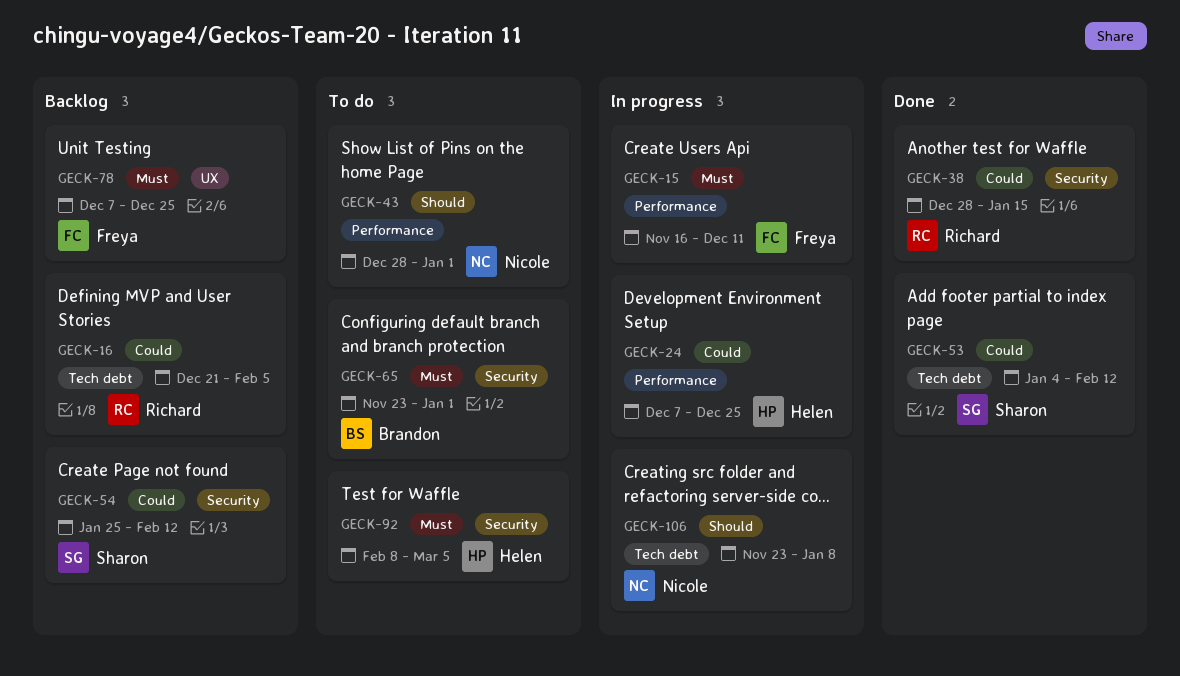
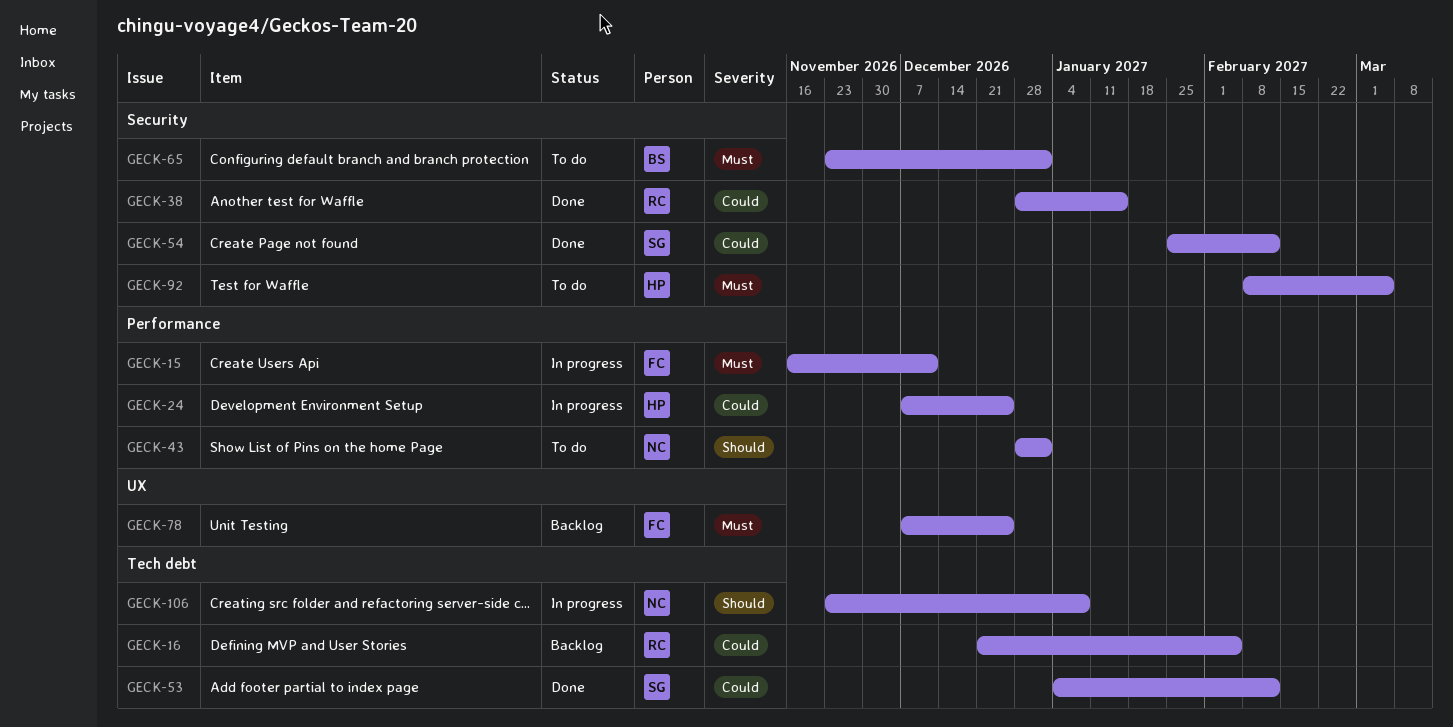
GECK-54, status: Backlog -> Done

